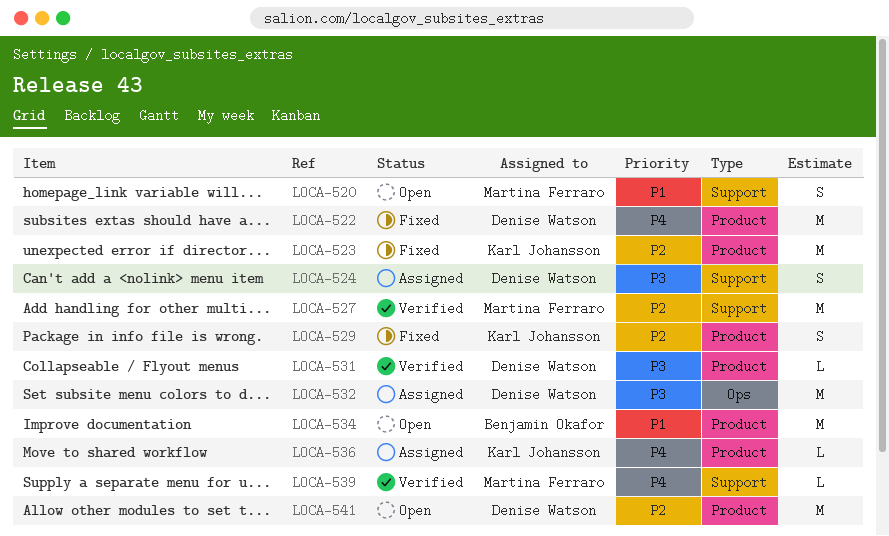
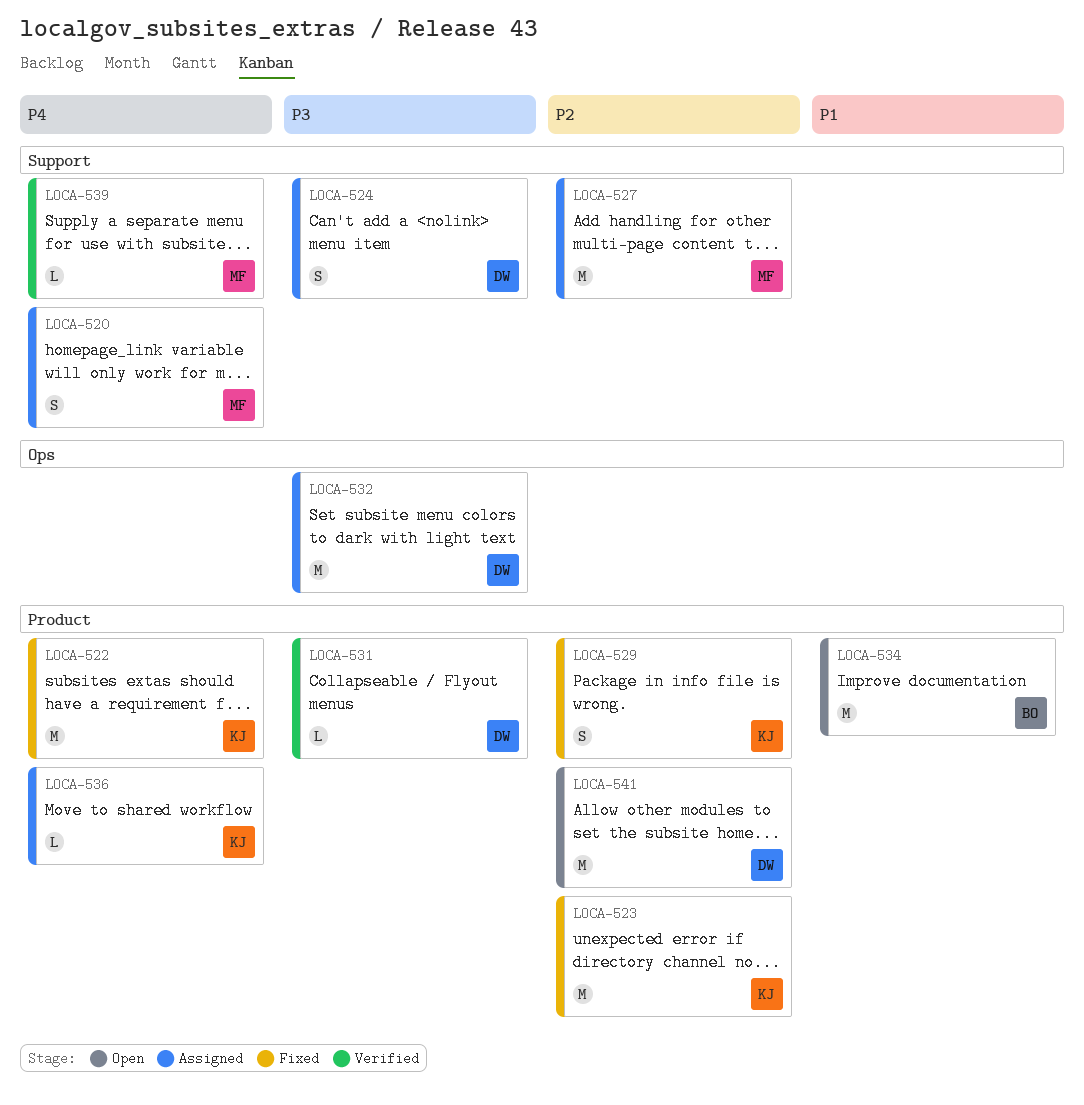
LOCA-520, status: Open -> Assigned
LOCA-520, priority: P1 -> P4
LOCA-522, owner: Denise Watson -> Karl Johansson
LOCA-527, status: Verified -> Assigned

